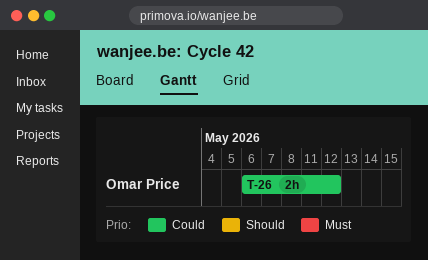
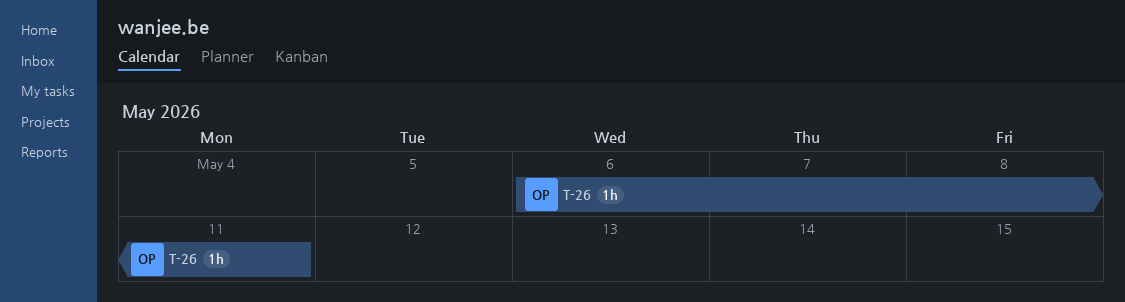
T-26, estimate: 2h -> 1h
T-26, due: May 12 -> May 11

